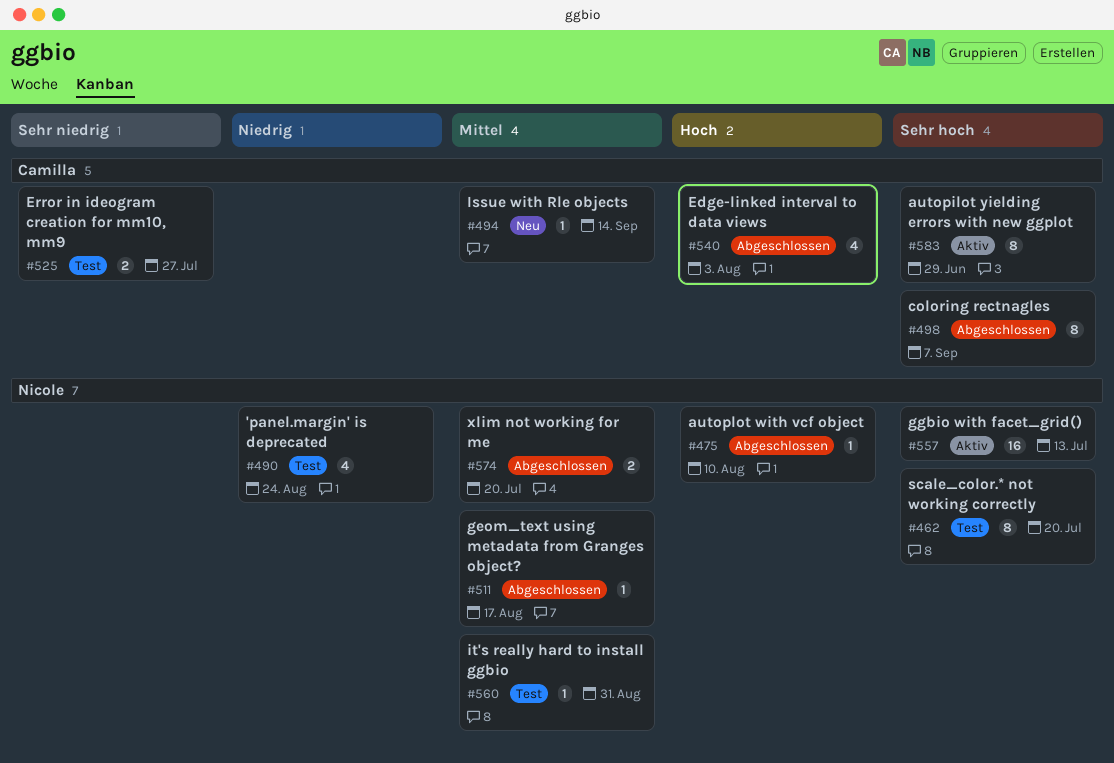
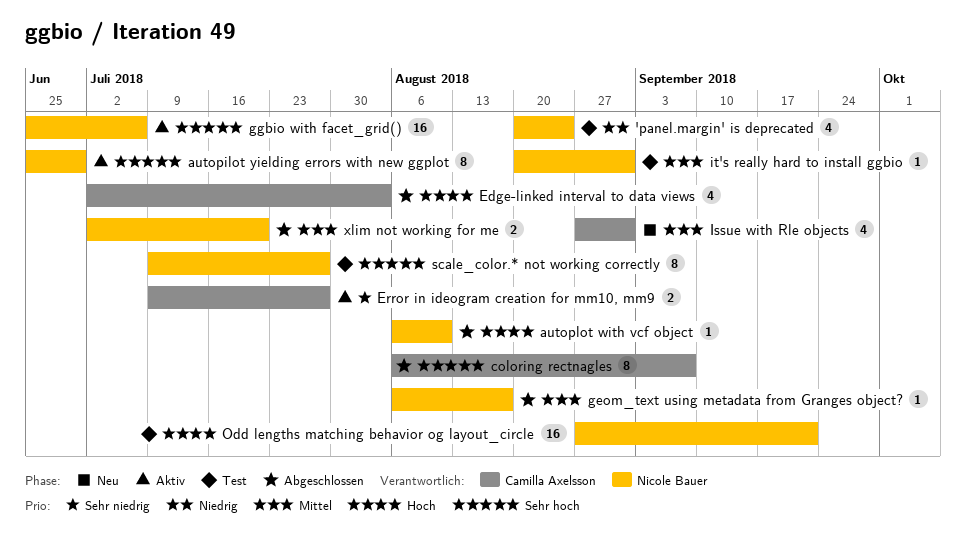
autopilot yielding errors with new ggplot, owner: Camilla Axelsson -> Nicole Bauer
Error in ideogram creation for mm10, mm9, status: Test -> Aktiv
ggbio with facet_grid(), due: Jul 13 -> Jul 6
Issue with Rle objects, estimate: 1 -> 4
Issue with Rle objects, due: Sep 14 -> Aug 31
Odd lengths matching behavior og layout_circle: none -> present
scale_color.* not working correctly, due: Jul 20 -> Jul 27

